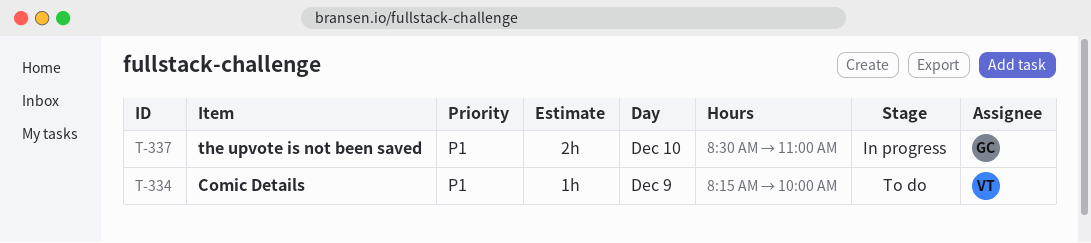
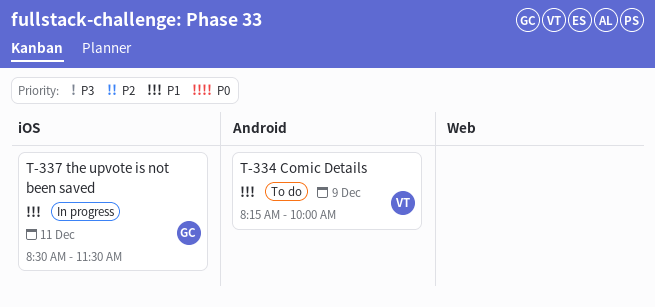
T-337, day: Dec 10 -> Dec 11
T-337, ends: 11:00 -> 11:30

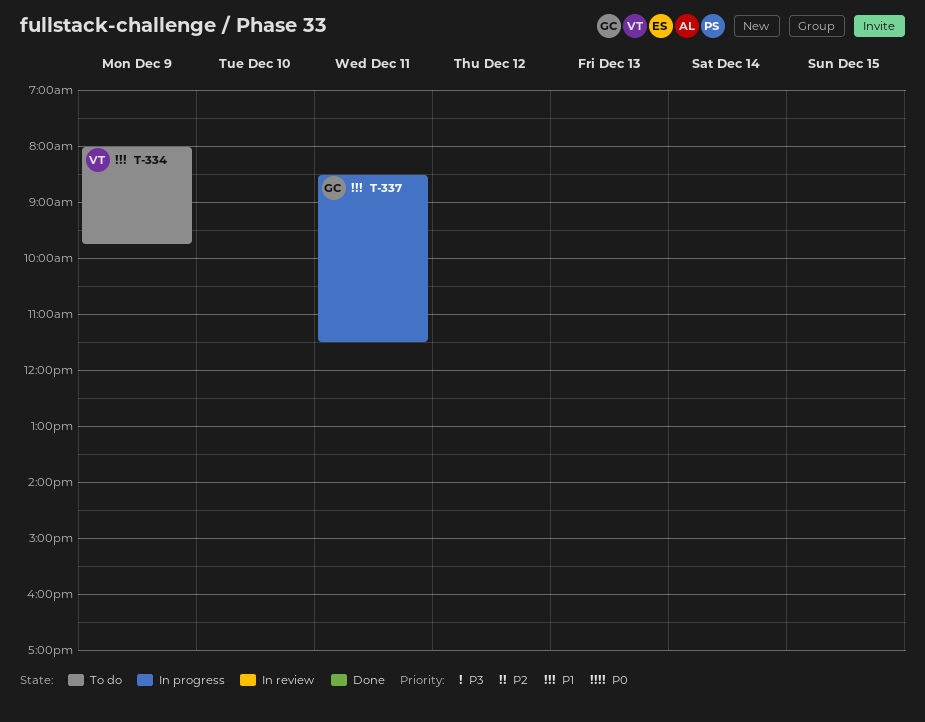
T-334, begins: 08:15 -> 08:00
T-334, ends: 10:00 -> 09:45

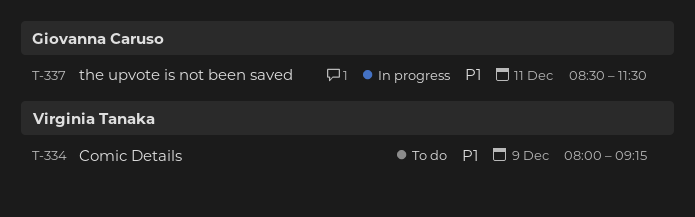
T-334, ends: 09:45 -> 09:15

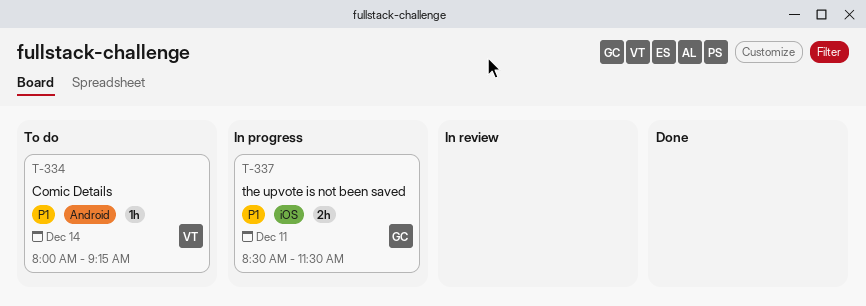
T-334, day: Dec 9 -> Dec 14

